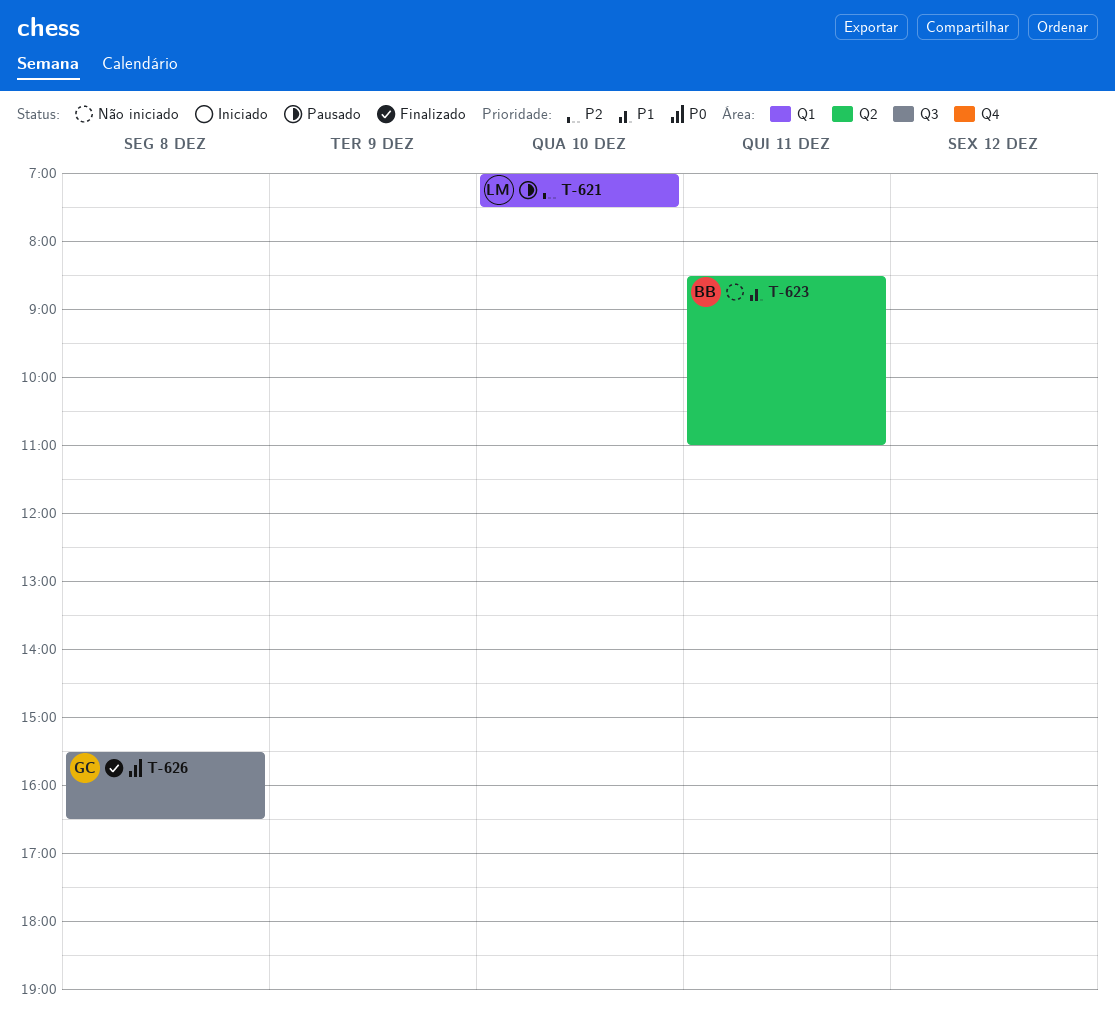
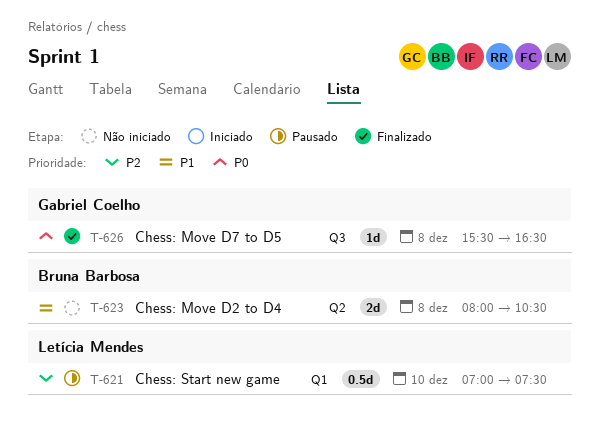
T-623, day: Dec 11 -> Dec 8
T-623, begins: 08:30 -> 08:00
T-623, ends: 11:00 -> 10:30

